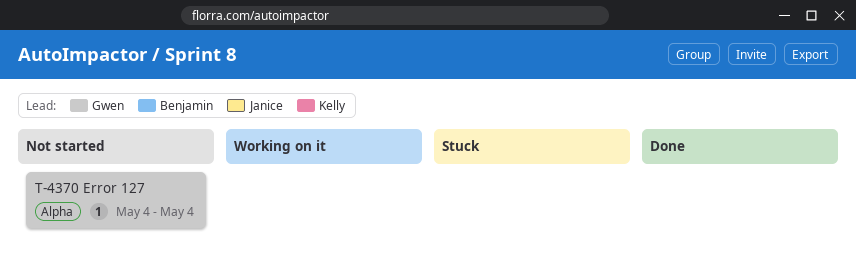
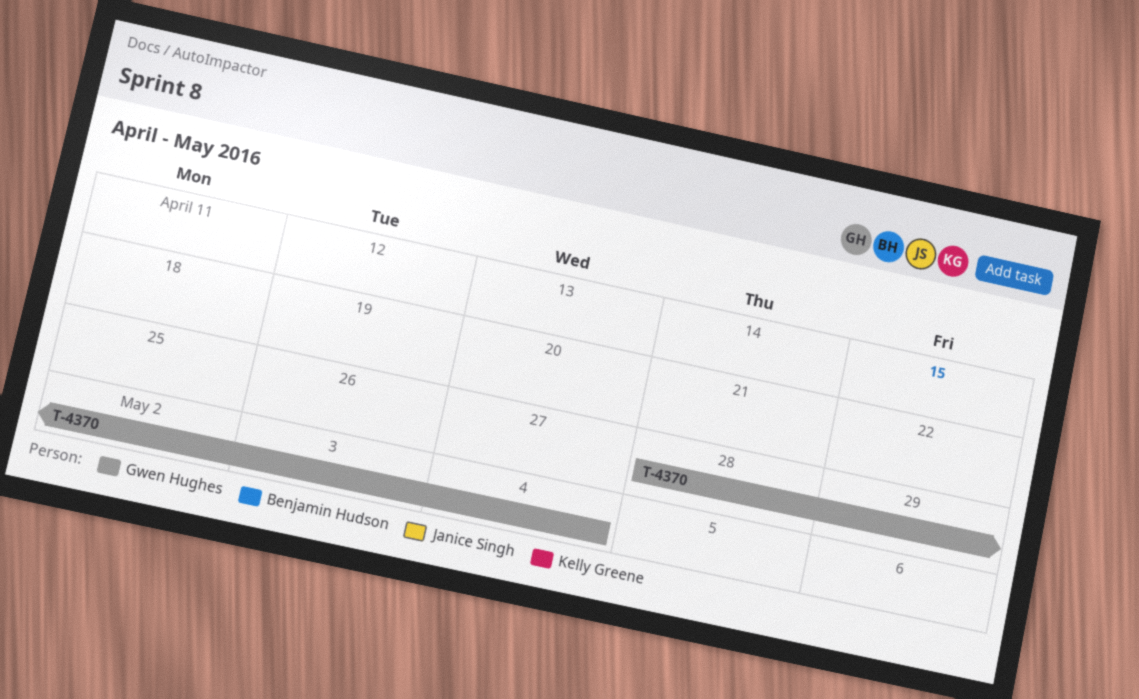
T-4370, start: May 4 -> Apr 28

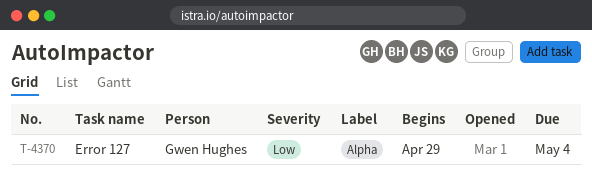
T-4370, start: Apr 28 -> Apr 29

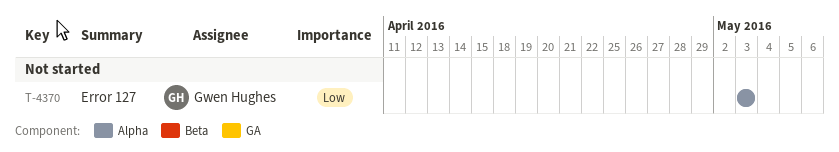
T-4370, start: Apr 29 -> May 3
T-4370, due: May 4 -> May 3

